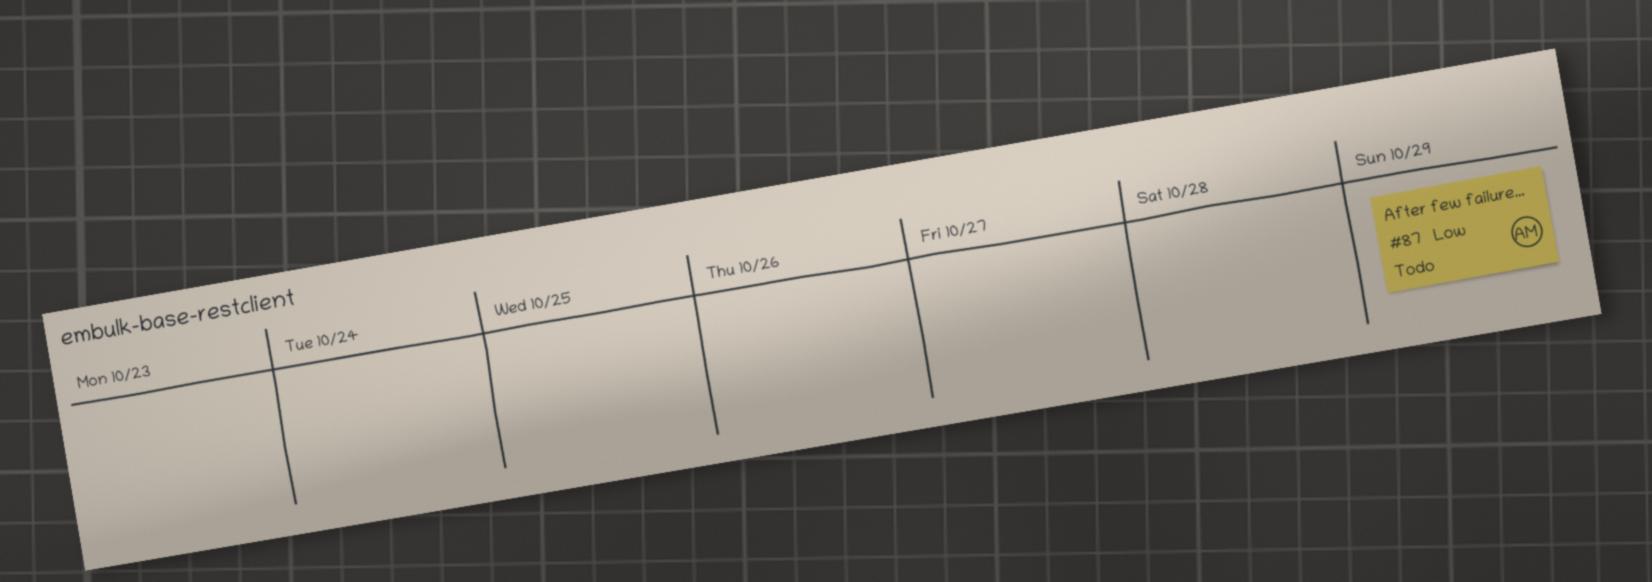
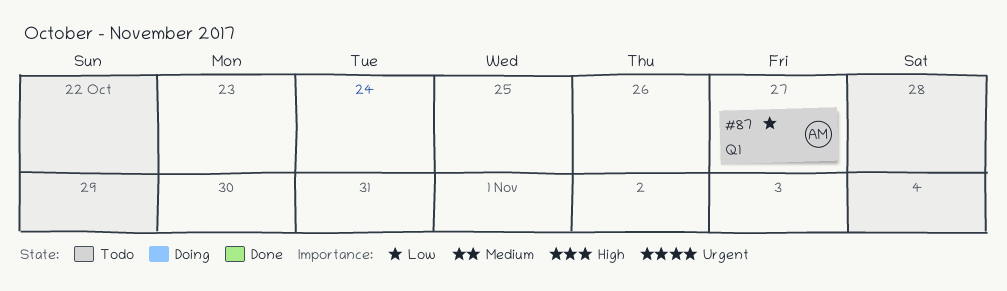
#87, due: Oct 29 -> Oct 27

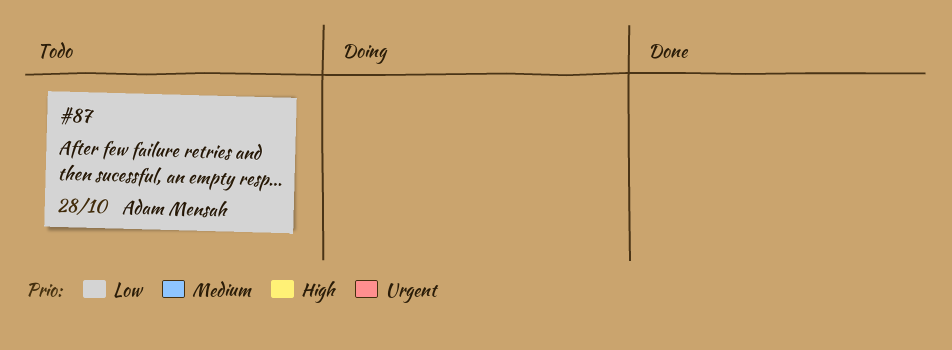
#87, due: Oct 27 -> Oct 28

